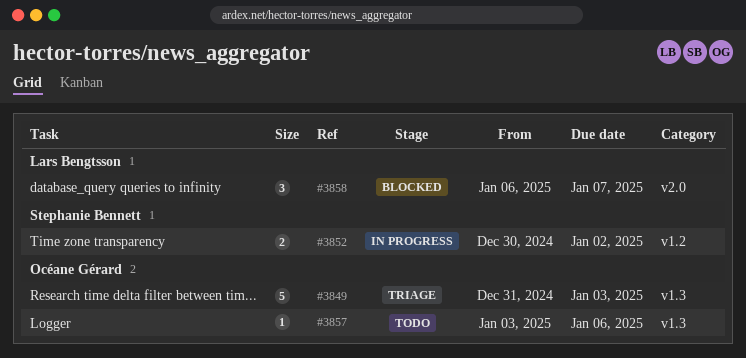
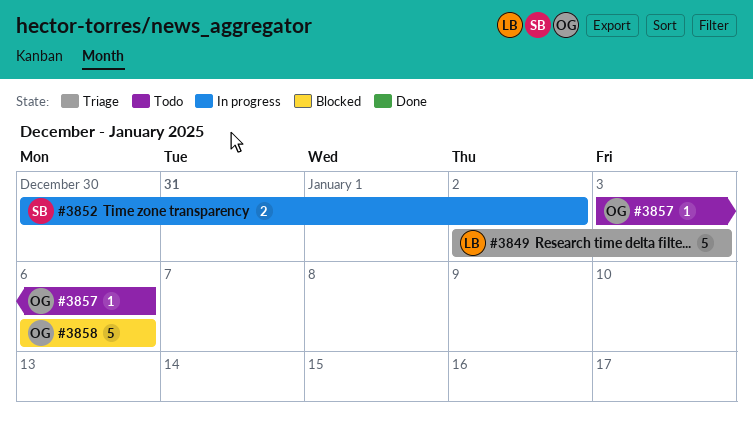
#3849, owner: Océane Gérard -> Lars Bengtsson
#3849, start: Dec 31 -> Jan 2
#3858, owner: Lars Bengtsson -> Océane Gérard
#3858, estimate: 3 -> 5
#3858, due: Jan 7 -> Jan 6

